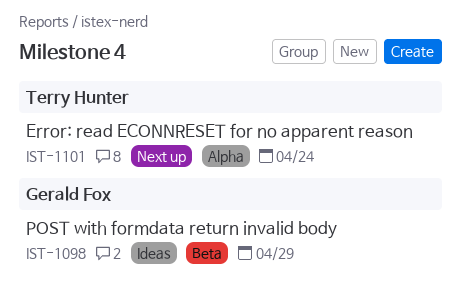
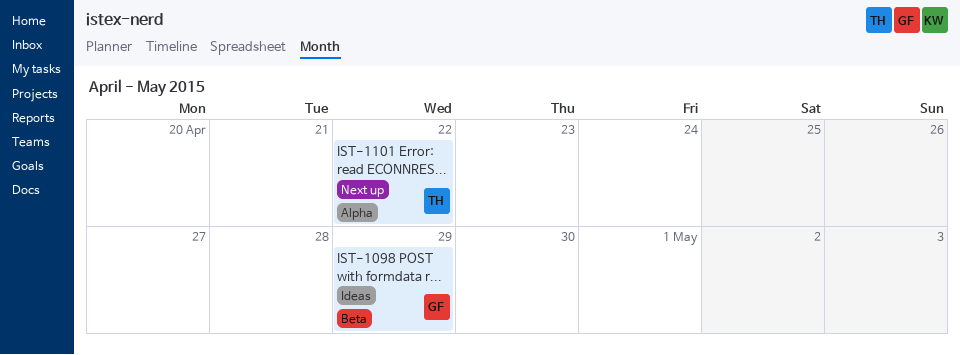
IST-1101, due: Apr 24 -> Apr 22

